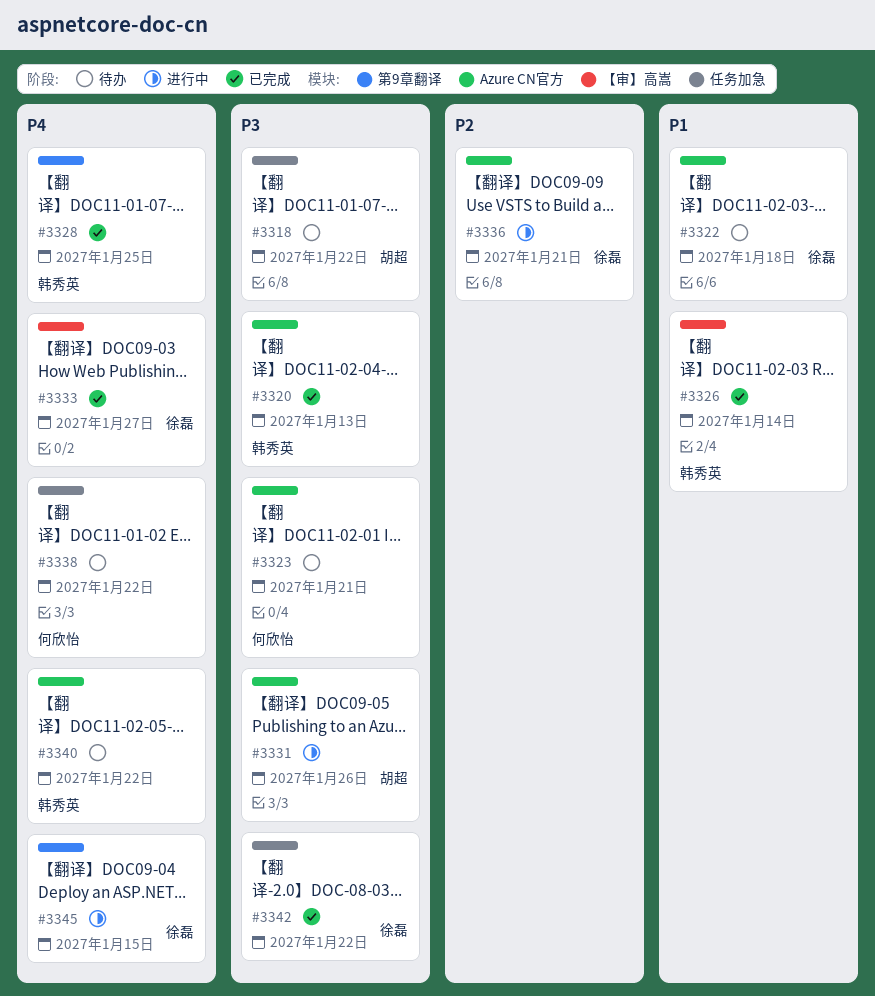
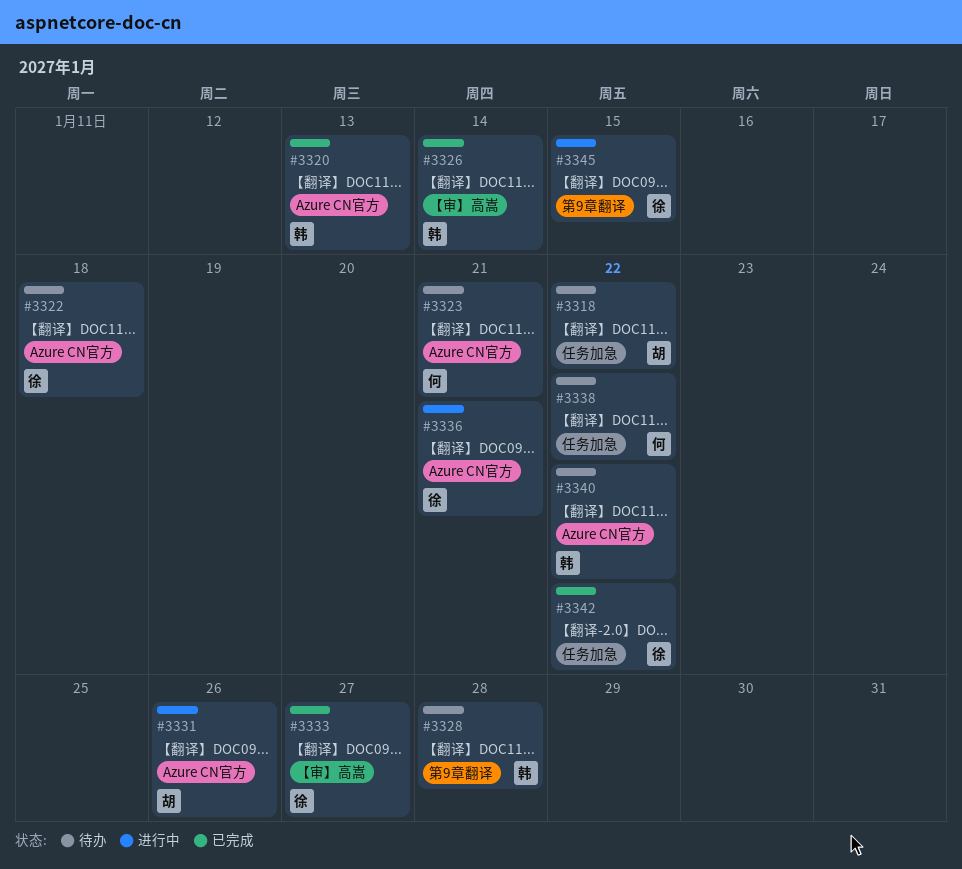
#3328, status: 已完成 -> 待办
#3328, due: Jan 25 -> Jan 28

